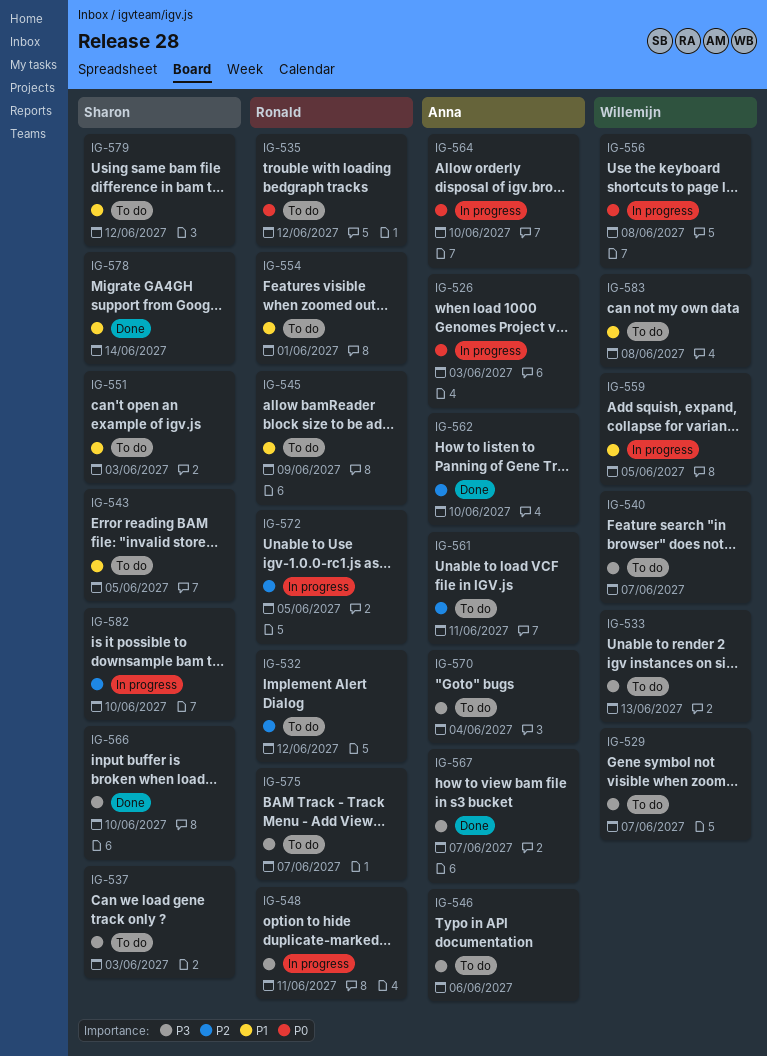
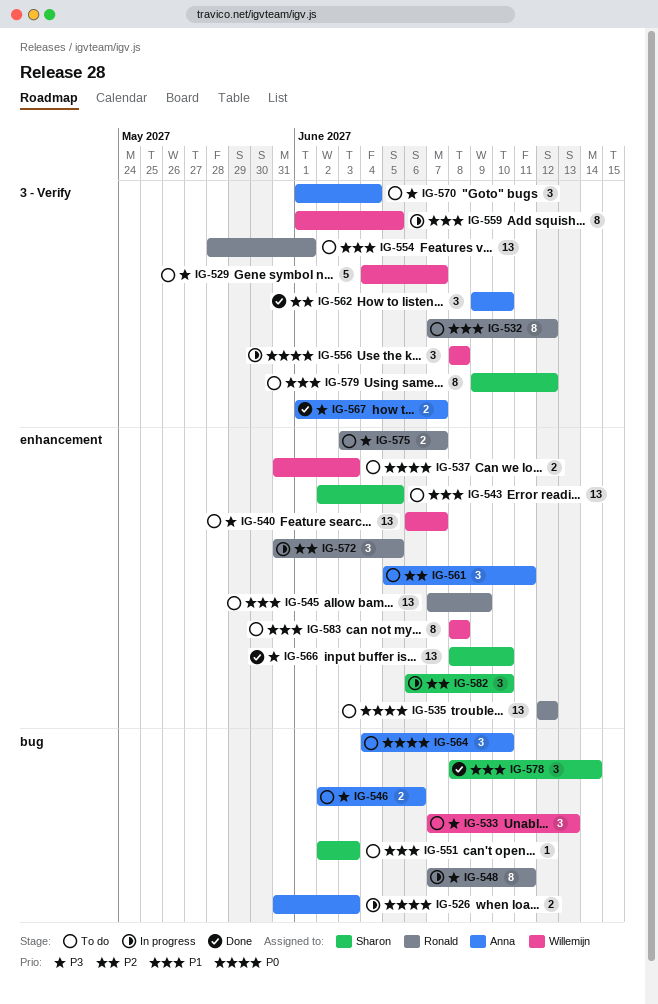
IG-532, priority: P2 -> P1
IG-537, owner: Sharon -> Willemijn
IG-537, priority: P3 -> P0
IG-564, status: In progress -> To do

